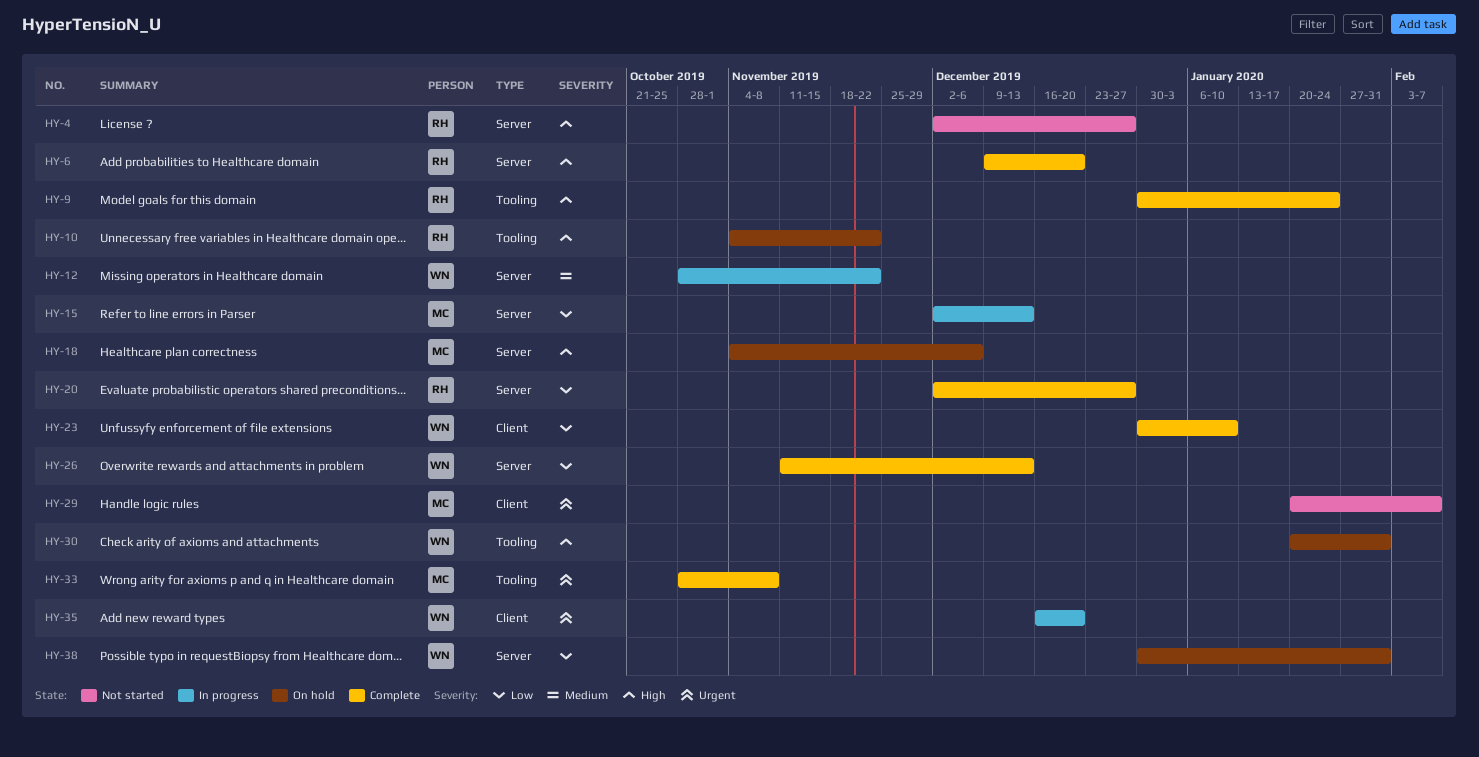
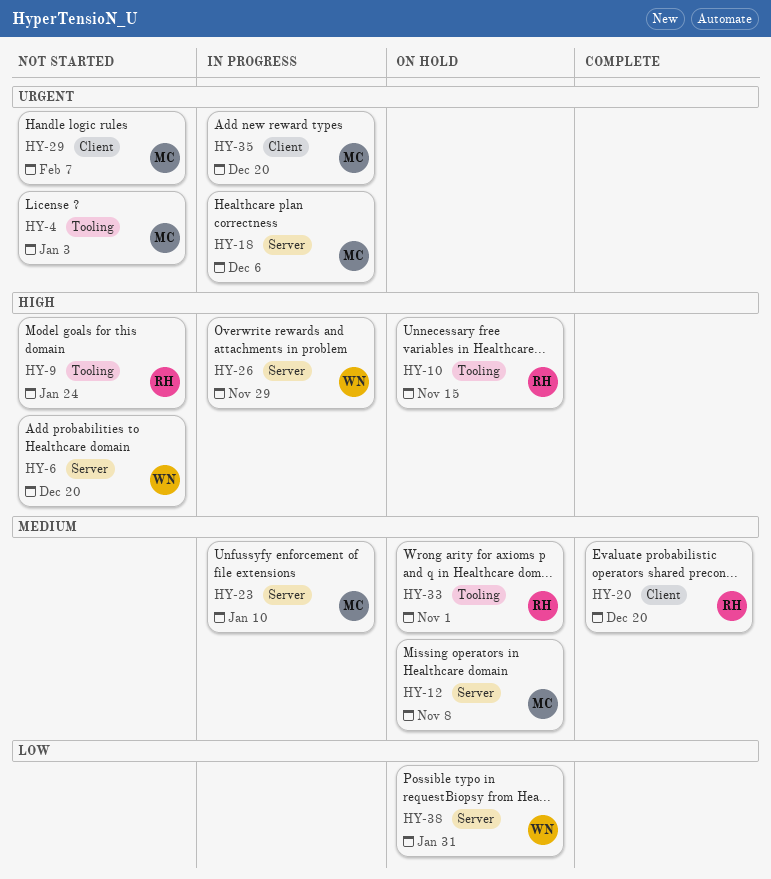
HY-4, owner: RH -> MC
HY-4, priority: High -> Urgent
HY-4, label: Server -> Tooling
HY-4, due: Dec 27 -> Jan 3
HY-6, status: Complete -> Not started
HY-6, owner: RH -> WN
HY-9, status: Complete -> Not started
HY-10, due: Nov 22 -> Nov 15
HY-12, status: In progress -> On hold
HY-12, owner: WN -> MC
HY-12, due: Nov 22 -> Nov 8
HY-15: present -> none
HY-18, status: On hold -> In progress
HY-18, priority: High -> Urgent
HY-20, priority: Low -> Medium
HY-20, label: Server -> Client
HY-20, due: Dec 27 -> Dec 20
HY-23, status: Complete -> In progress
HY-23, owner: WN -> MC
HY-23, priority: Low -> Medium
HY-23, label: Client -> Server
HY-26, status: Complete -> In progress
HY-26, priority: Low -> High
HY-26, due: Dec 13 -> Nov 29
HY-30: present -> none
HY-33, status: Complete -> On hold
HY-33, owner: MC -> RH
HY-33, priority: Urgent -> Medium
HY-33, due: Nov 8 -> Nov 1
HY-35, owner: WN -> MC

